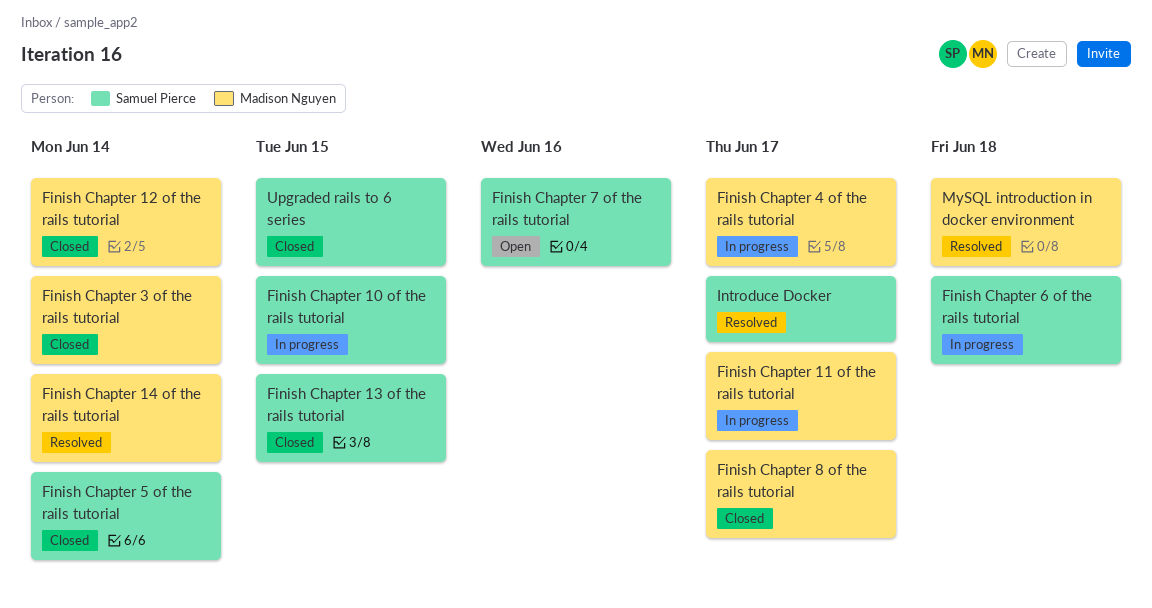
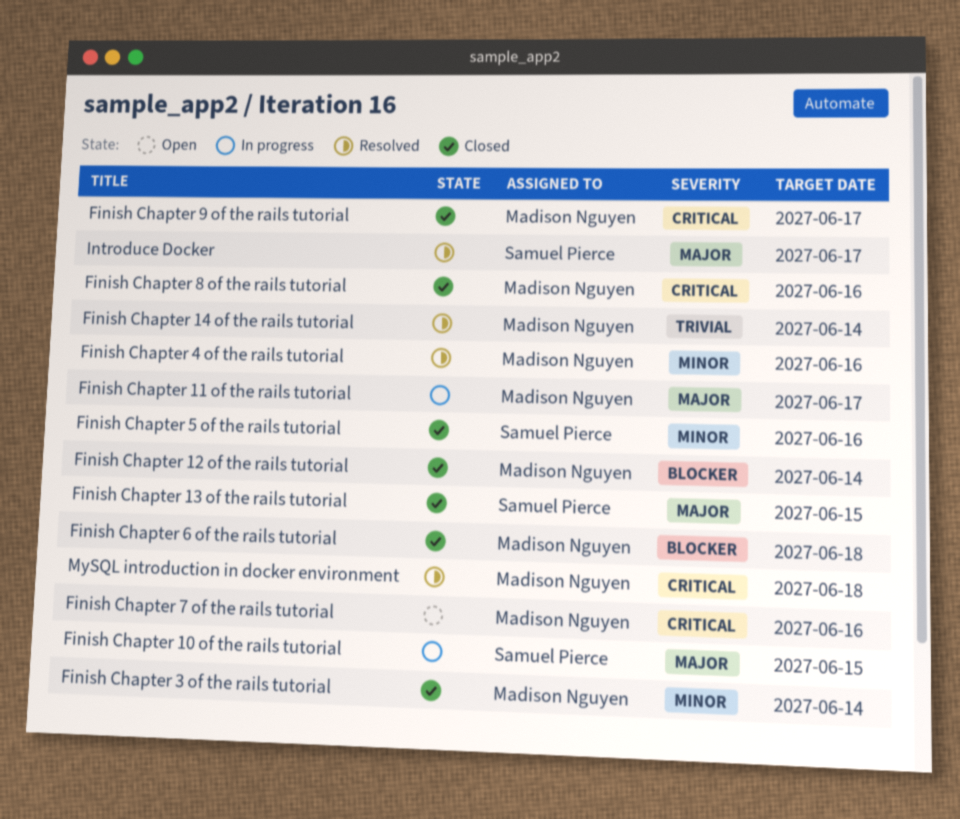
Finish Chapter 4 of the rails tutorial, status: In progress -> Resolved
Finish Chapter 4 of the rails tutorial, due: Jun 17 -> Jun 16
Finish Chapter 5 of the rails tutorial, due: Jun 14 -> Jun 16
Finish Chapter 6 of the rails tutorial, status: In progress -> Closed
Finish Chapter 6 of the rails tutorial, owner: Samuel Pierce -> Madison Nguyen
Finish Chapter 7 of the rails tutorial, owner: Samuel Pierce -> Madison Nguyen
Finish Chapter 8 of the rails tutorial, due: Jun 17 -> Jun 16
Finish Chapter 9 of the rails tutorial: none -> present
Upgraded rails to 6 series: present -> none

